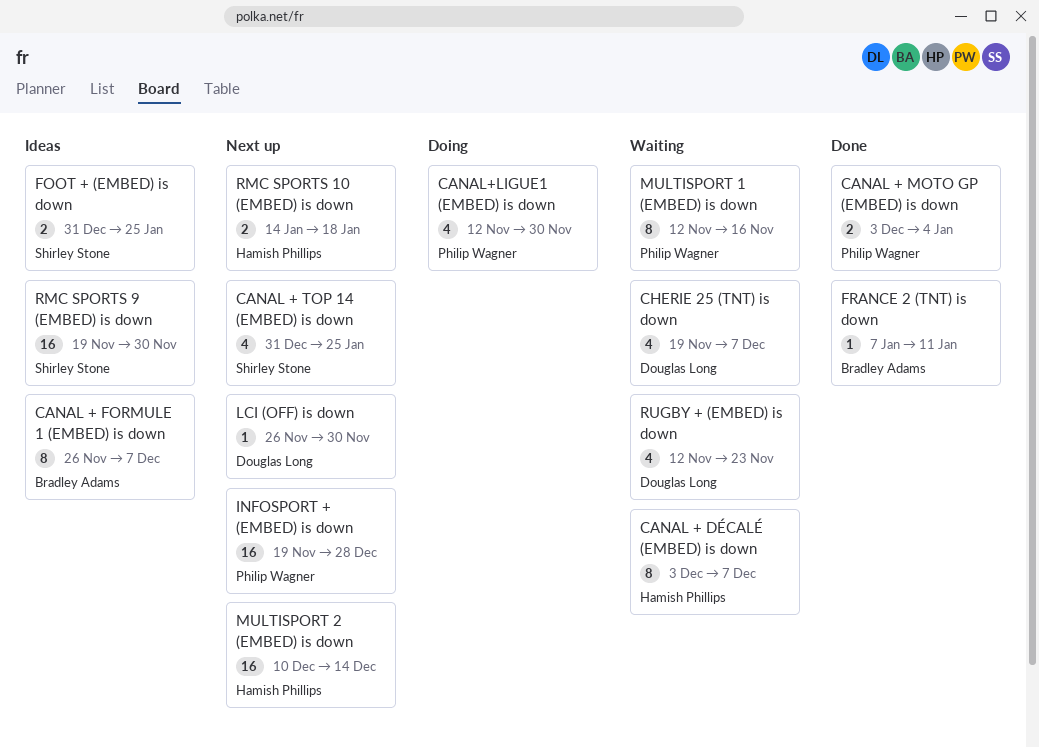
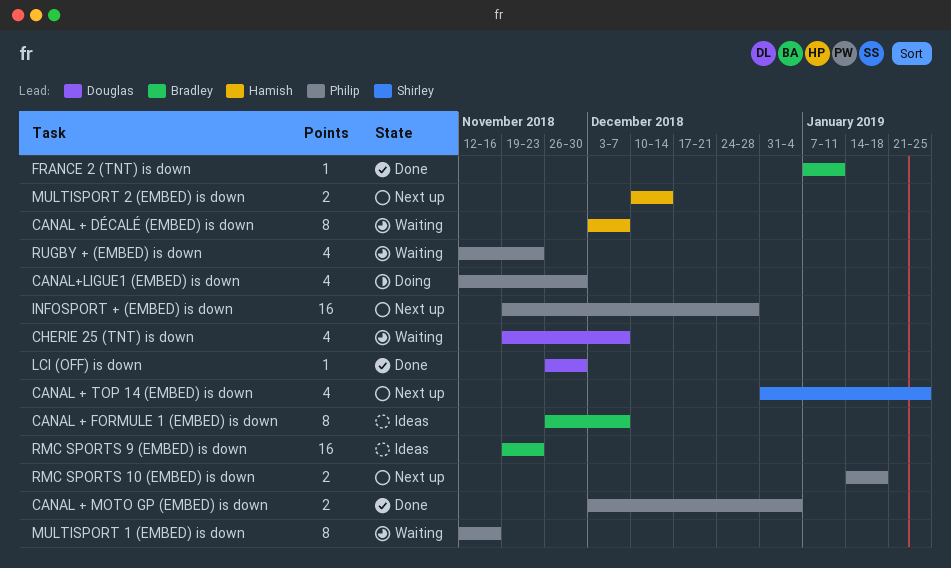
FOOT + (EMBED) is down: present -> none
LCI (OFF) is down, status: Next up -> Done
MULTISPORT 2 (EMBED) is down, estimate: 16 -> 2
RMC SPORTS 10 (EMBED) is down, owner: Hamish Phillips -> Philip Wagner
RMC SPORTS 9 (EMBED) is down, owner: Shirley Stone -> Bradley Adams
RMC SPORTS 9 (EMBED) is down, due: Nov 30 -> Nov 23
RUGBY + (EMBED) is down, owner: Douglas Long -> Philip Wagner

